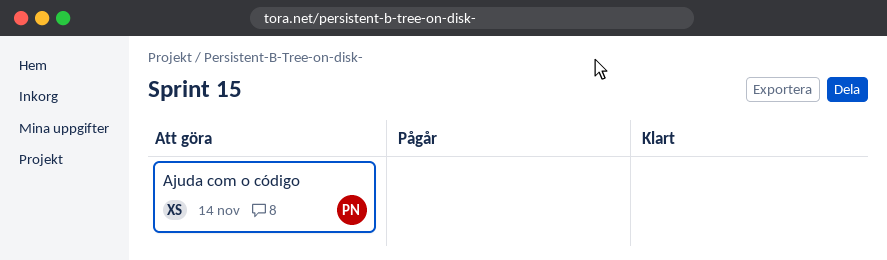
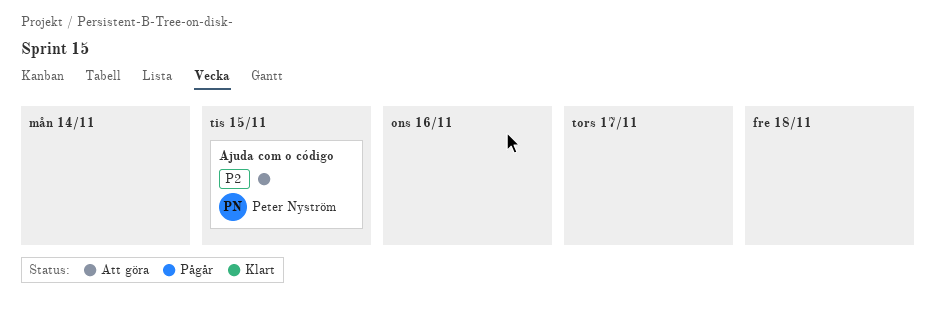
Ajuda com o código, due: Nov 14 -> Nov 15

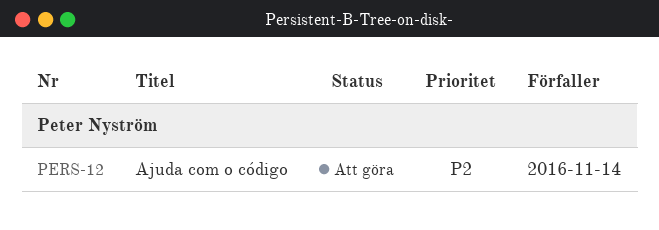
Ajuda com o código, due: Nov 15 -> Nov 14

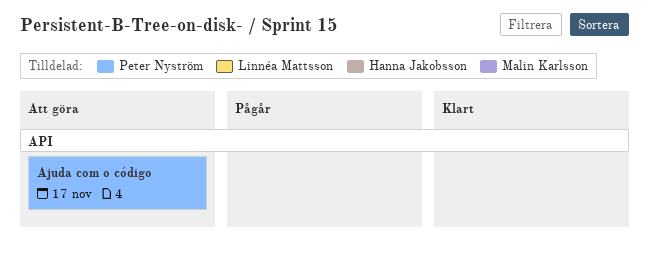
Ajuda com o código, due: Nov 14 -> Nov 17

